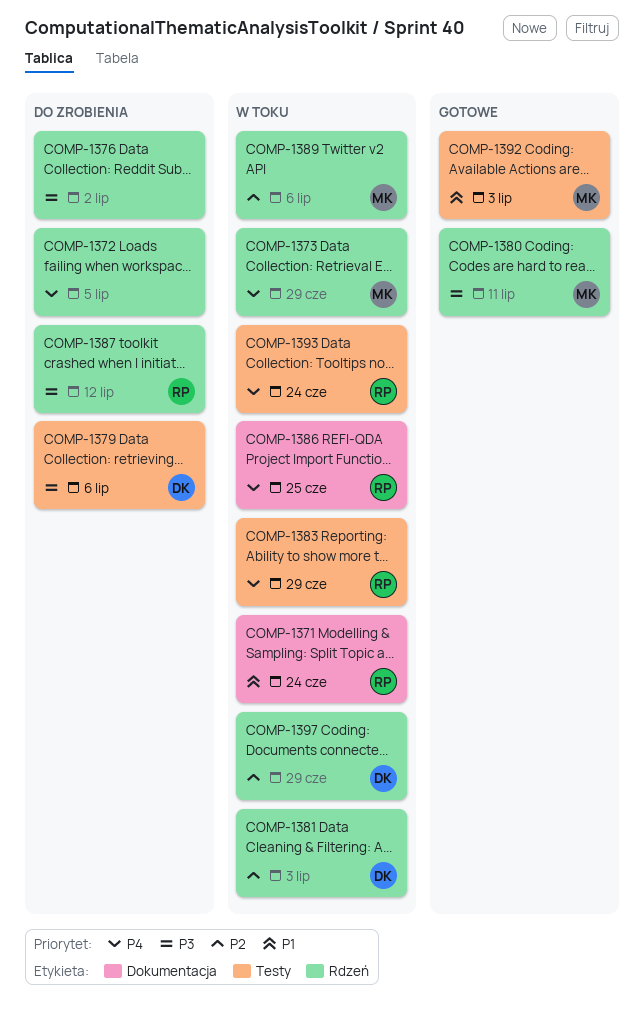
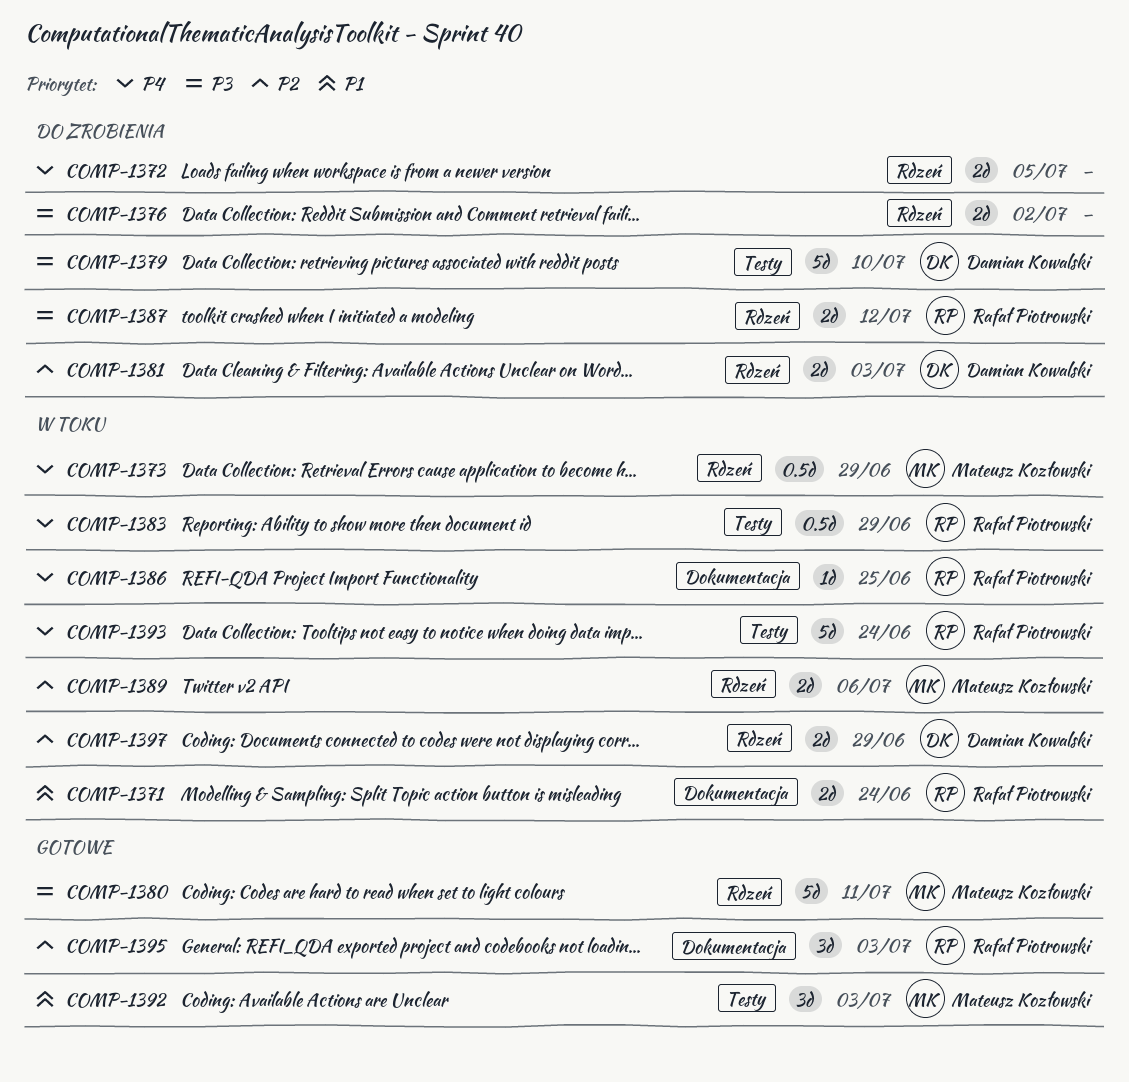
COMP-1379, due: Jul 6 -> Jul 10
COMP-1381, status: W toku -> Do zrobienia
COMP-1395: none -> present

